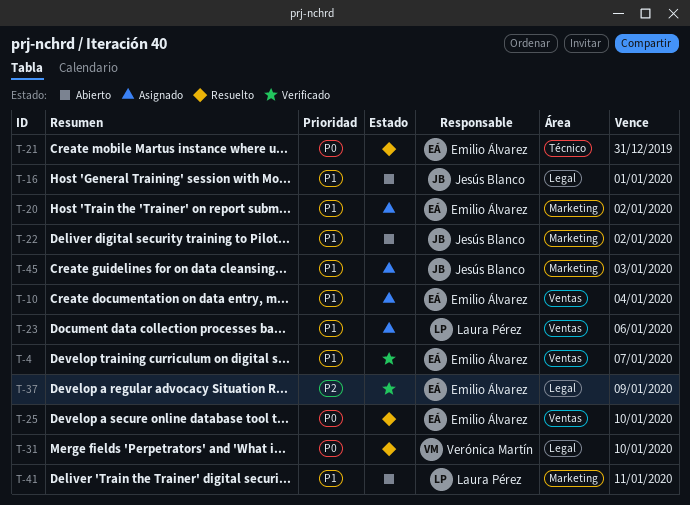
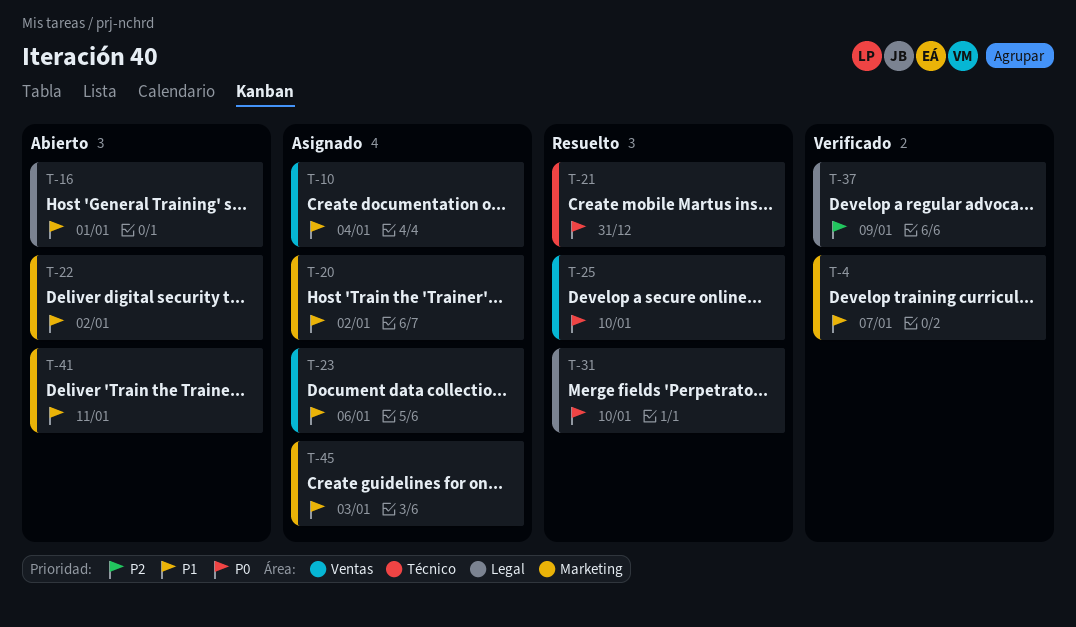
T-4, label: Ventas -> Marketing

